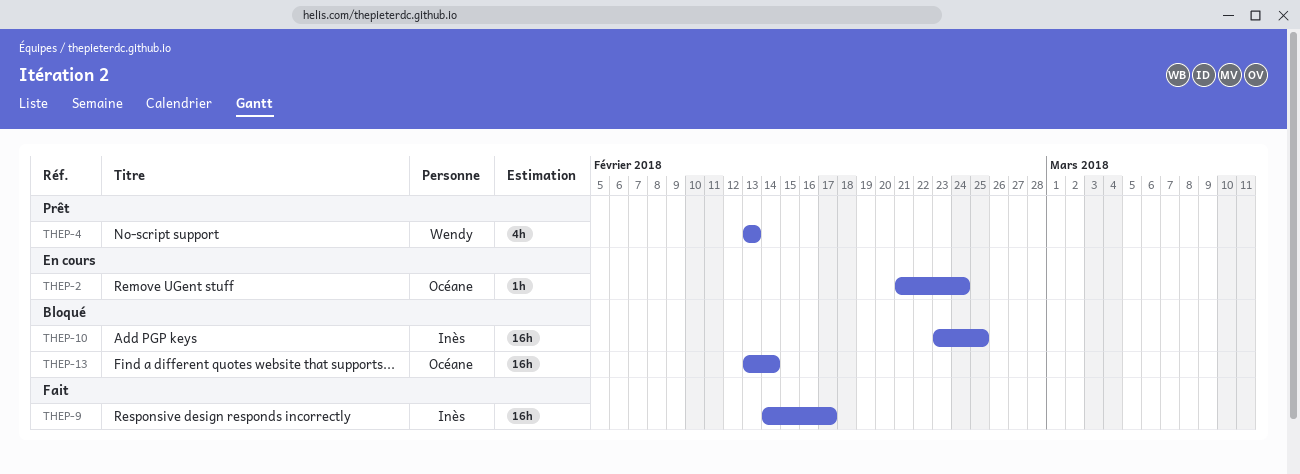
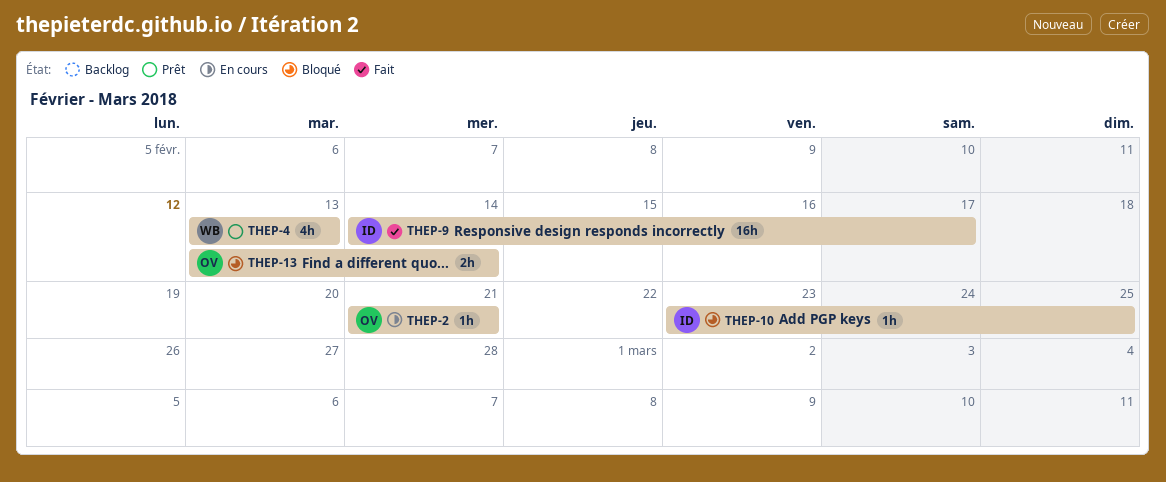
THEP-2, due: Feb 24 -> Feb 21
THEP-10, estimate: 16h -> 1h
THEP-13, estimate: 16h -> 2h

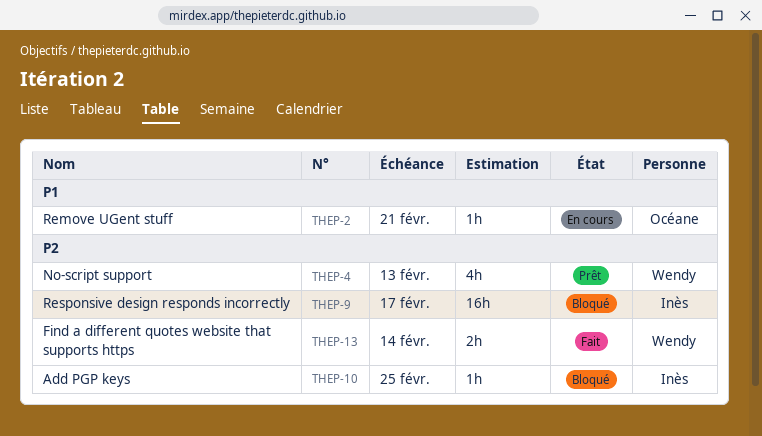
THEP-9, status: Fait -> Bloqué
THEP-13, status: Bloqué -> Fait
THEP-13, owner: Océane -> Wendy

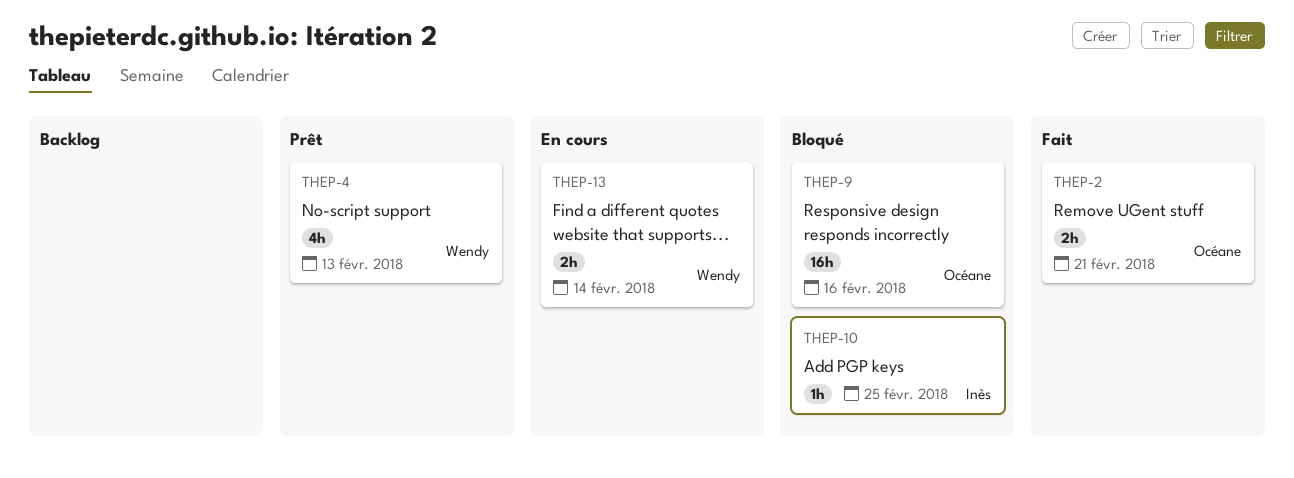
THEP-2, status: En cours -> Fait
THEP-2, estimate: 1h -> 2h
THEP-9, owner: Inès -> Océane
THEP-9, due: Feb 17 -> Feb 16
THEP-13, status: Fait -> En cours

